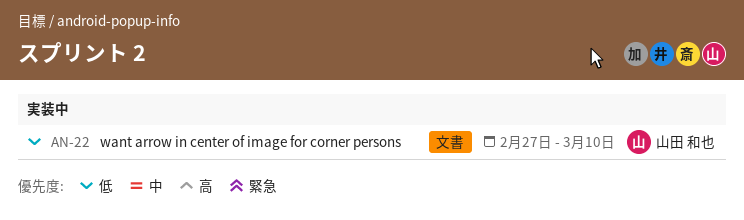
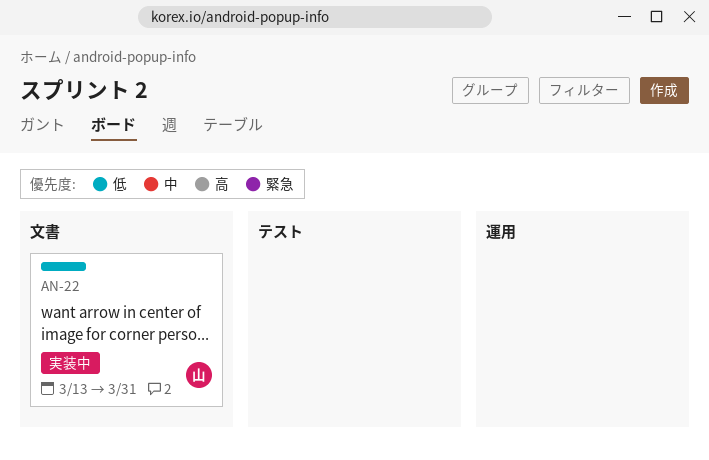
AN-22, start: Feb 27 -> Mar 13
AN-22, due: Mar 10 -> Mar 31

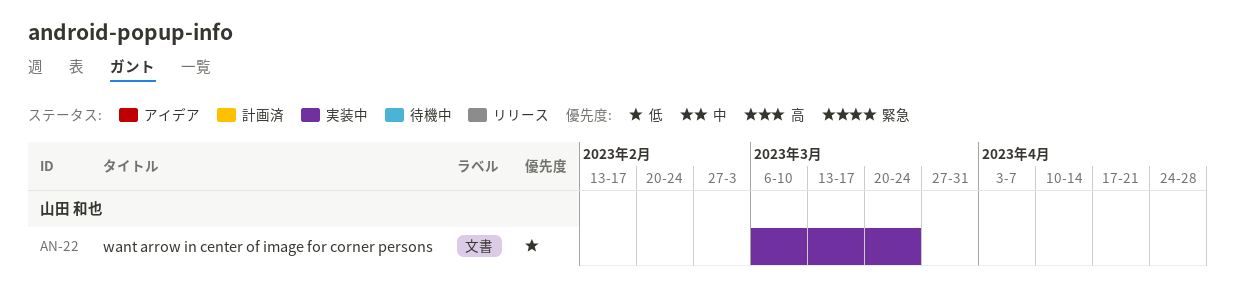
AN-22, start: Mar 13 -> Mar 6
AN-22, due: Mar 31 -> Mar 24

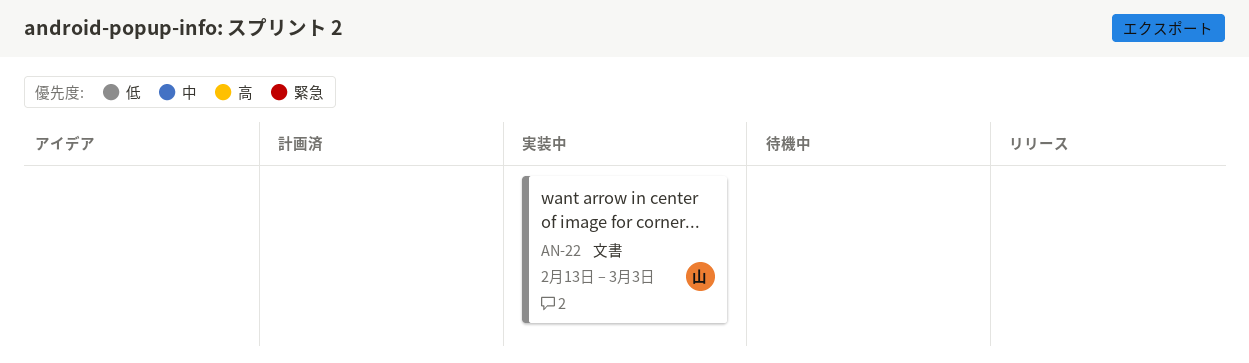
AN-22, start: Mar 6 -> Feb 13
AN-22, due: Mar 24 -> Mar 3

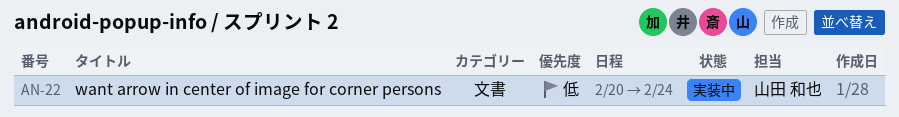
AN-22, start: Feb 13 -> Feb 20
AN-22, due: Mar 3 -> Feb 24

